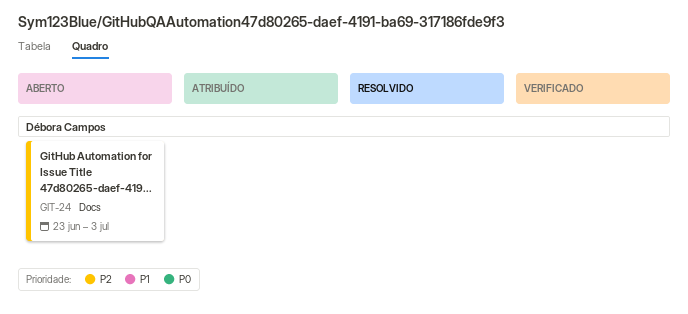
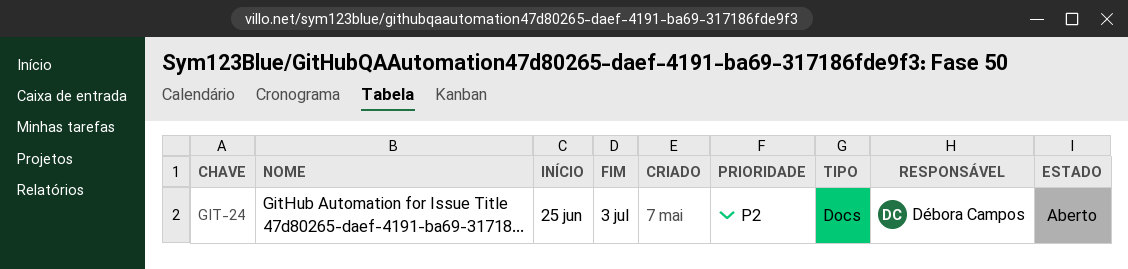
GIT-24, start: Jun 23 -> Jun 25

